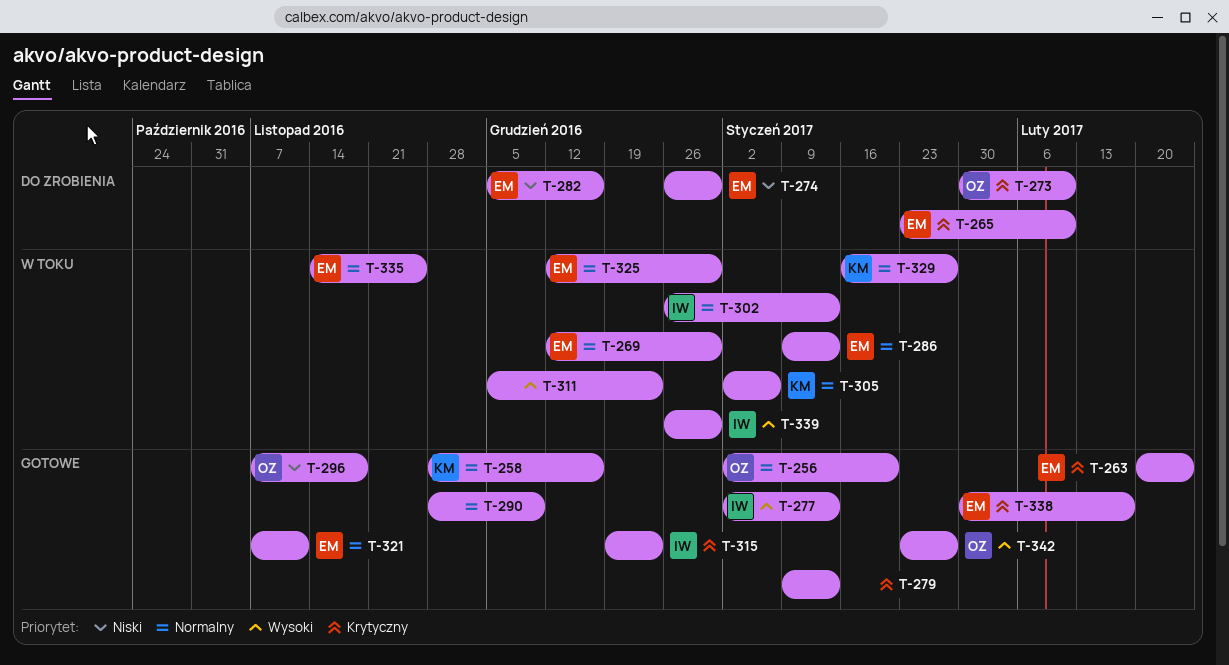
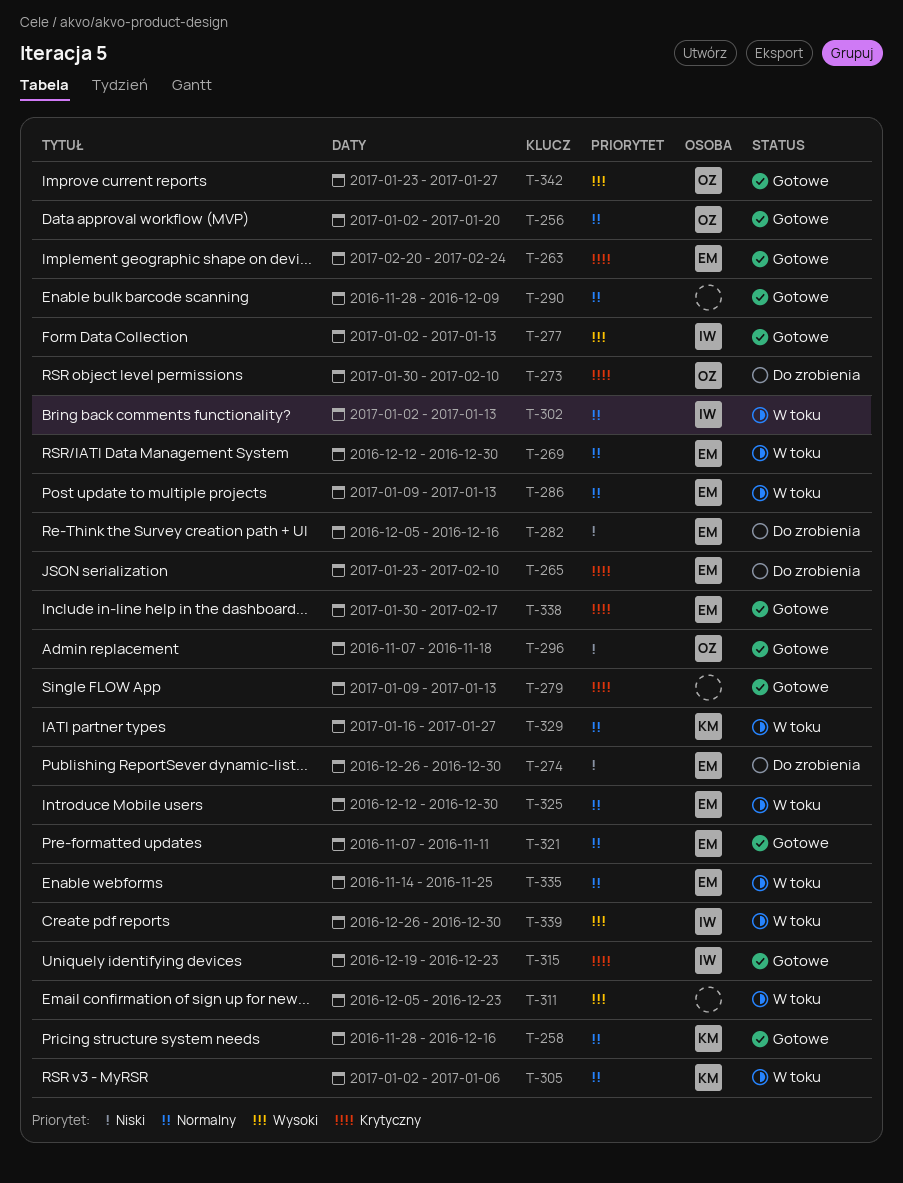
T-302, start: Dec 26 -> Jan 2

